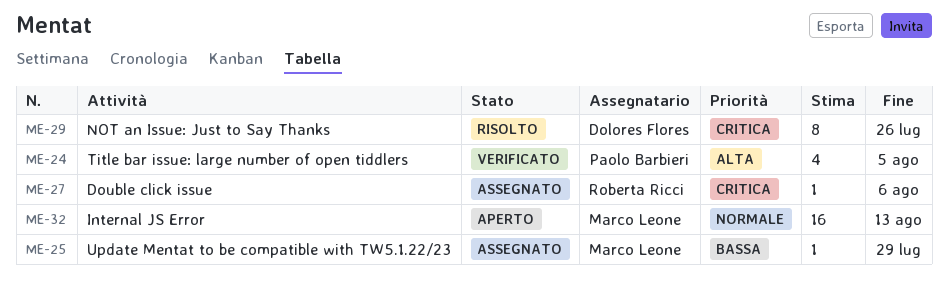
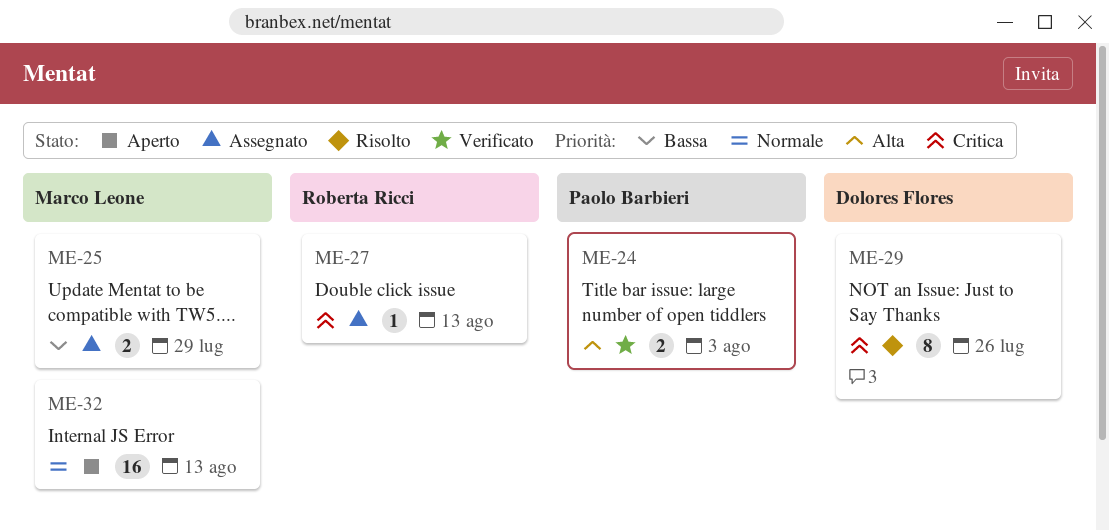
ME-24, estimate: 4 -> 2
ME-24, due: Aug 5 -> Aug 3
ME-25, estimate: 1 -> 2
ME-27, due: Aug 6 -> Aug 13

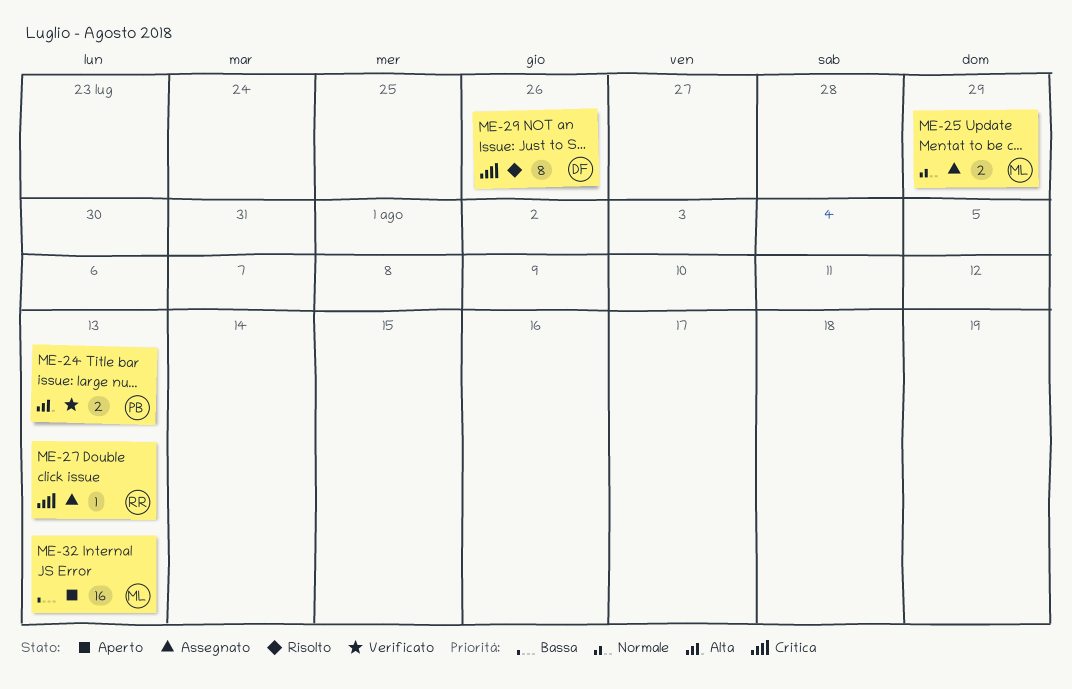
ME-24, due: Aug 3 -> Aug 13
ME-25, priority: Bassa -> Normale
ME-32, priority: Normale -> Bassa

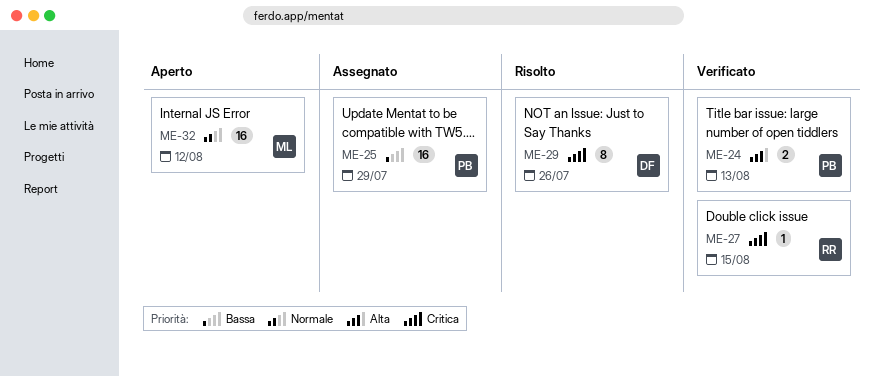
ME-25, owner: ML -> PB
ME-25, priority: Normale -> Bassa
ME-25, estimate: 2 -> 16
ME-27, status: Assegnato -> Verificato
ME-27, due: Aug 13 -> Aug 15
ME-32, priority: Bassa -> Normale
ME-32, due: Aug 13 -> Aug 12

